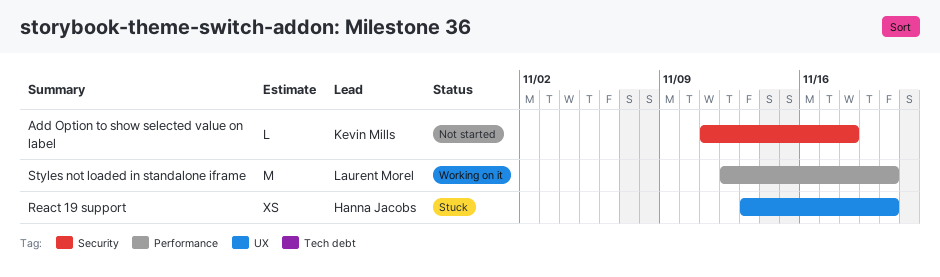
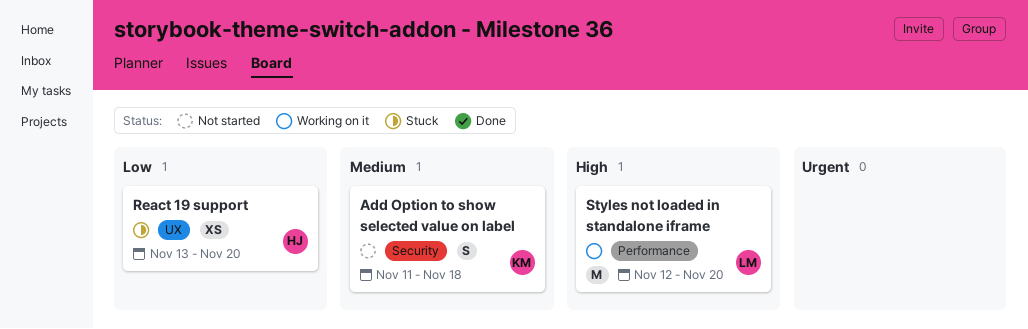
Add Option to show selected value on label, estimate: L -> S

